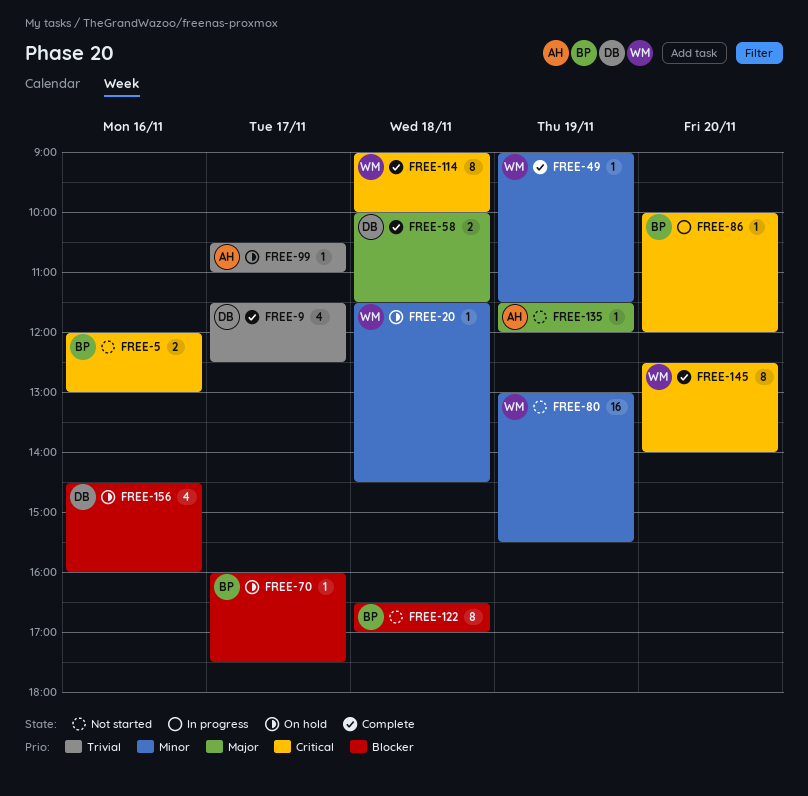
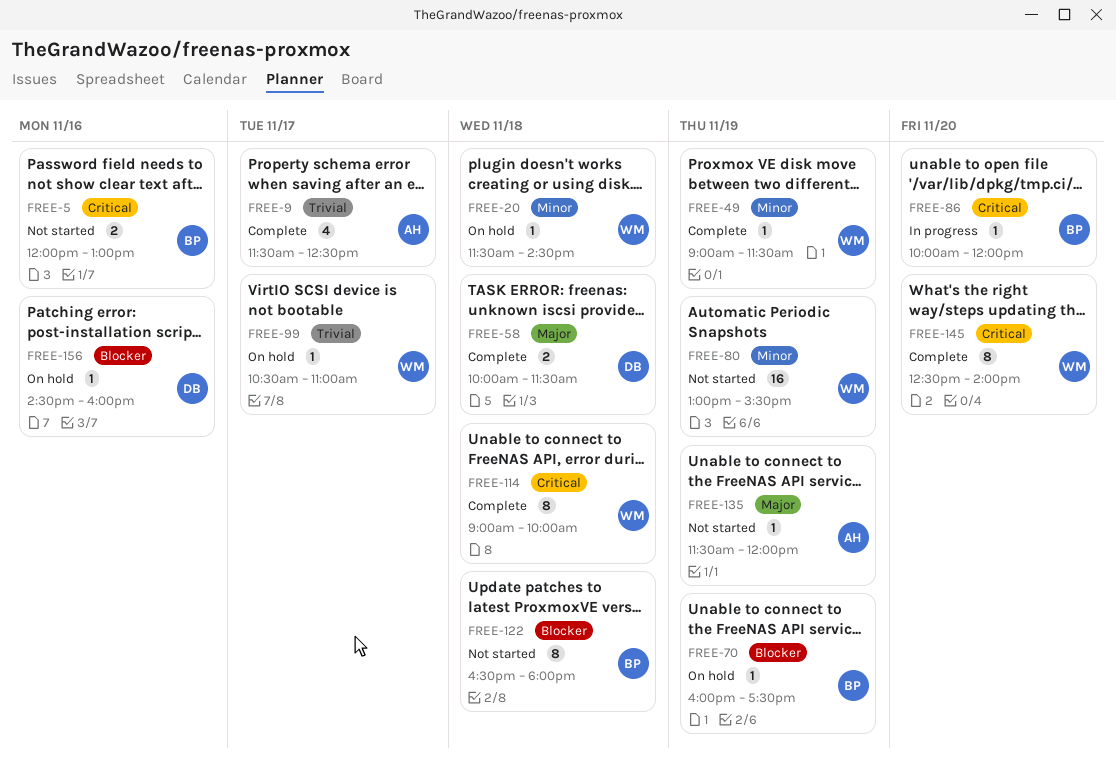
FREE-9, owner: DB -> AH
FREE-70, day: Nov 17 -> Nov 19
FREE-99, owner: AH -> WM
FREE-122, ends: 17:00 -> 18:00
FREE-156, estimate: 4 -> 1

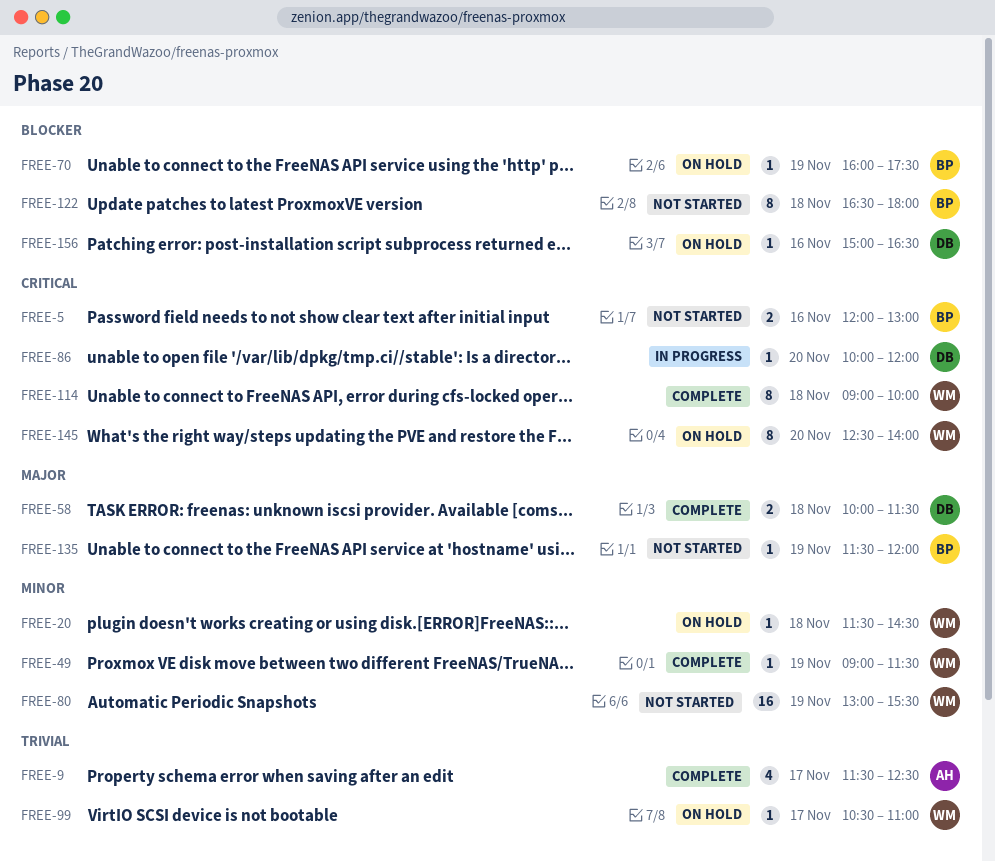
FREE-86, owner: BP -> DB
FREE-135, owner: AH -> BP
FREE-145, status: Complete -> On hold
FREE-156, begins: 14:30 -> 15:00
FREE-156, ends: 16:00 -> 16:30

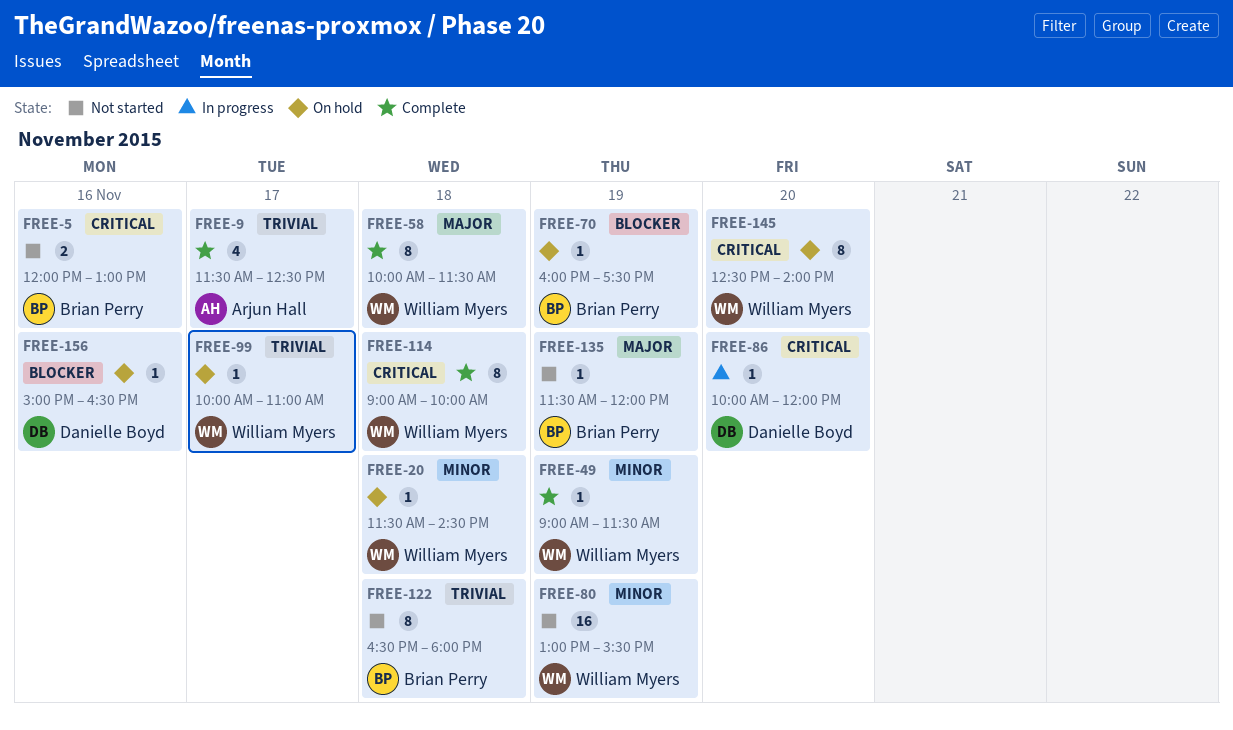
FREE-58, owner: Danielle Boyd -> William Myers
FREE-58, estimate: 2 -> 8
FREE-99, begins: 10:30 -> 10:00
FREE-122, priority: Blocker -> Trivial

